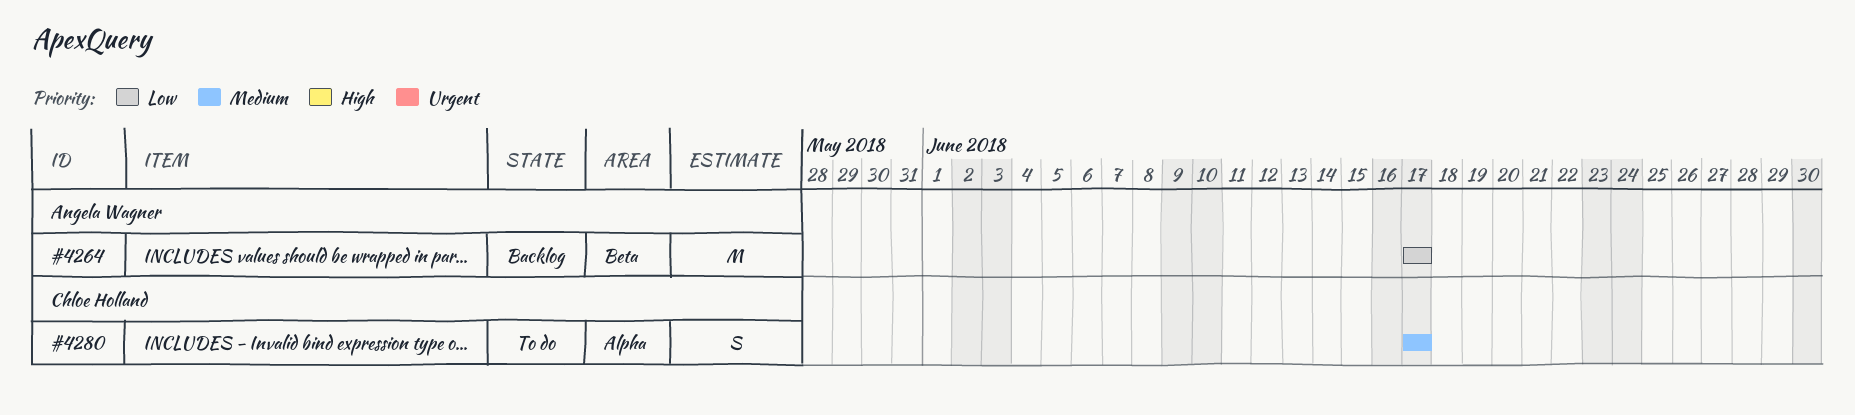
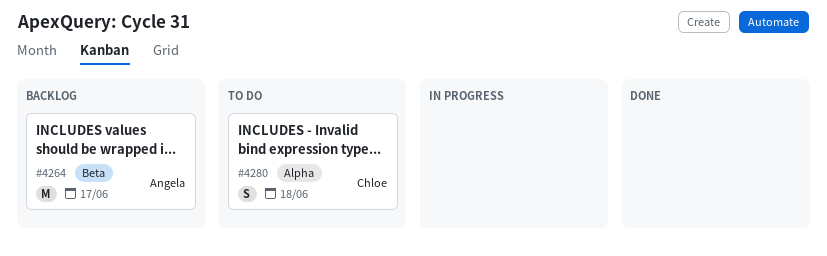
#4280, due: Jun 17 -> Jun 18

